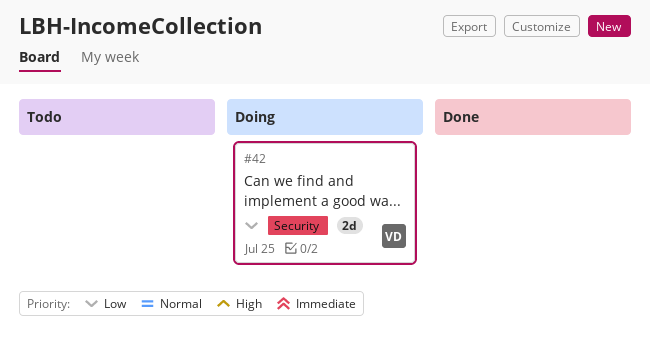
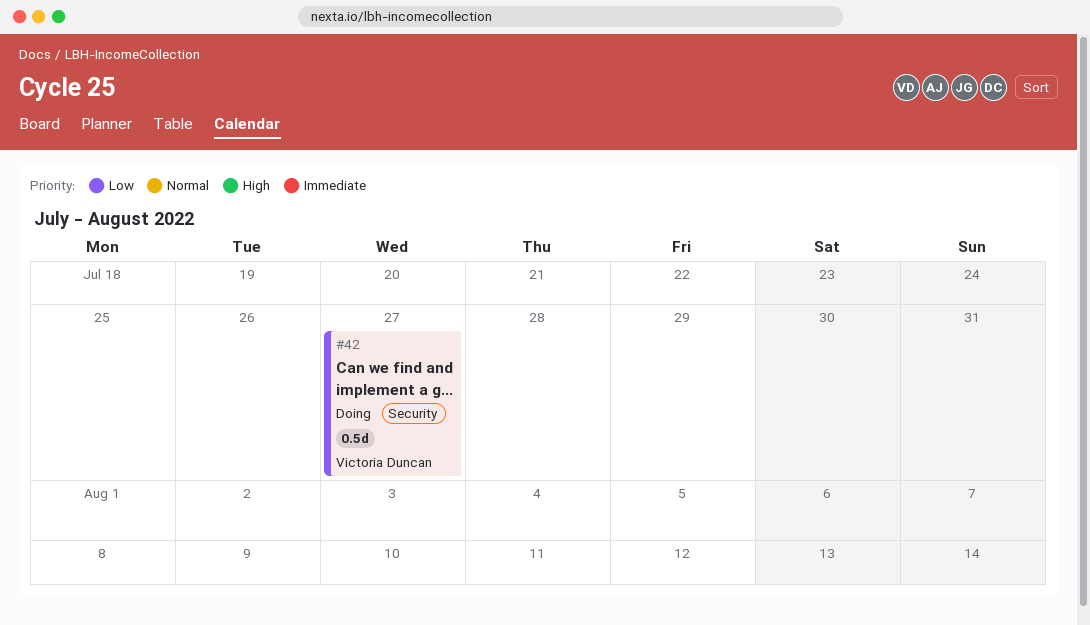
#42, estimate: 2d -> 0.5d
#42, due: Jul 25 -> Jul 27

